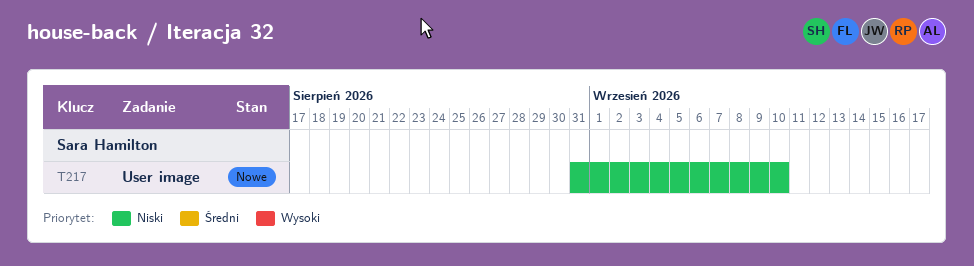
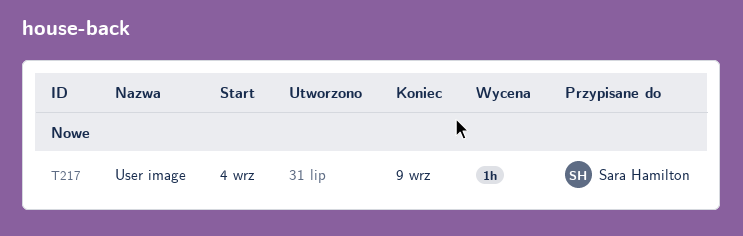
T217, start: Aug 31 -> Sep 4
T217, due: Sep 10 -> Sep 9

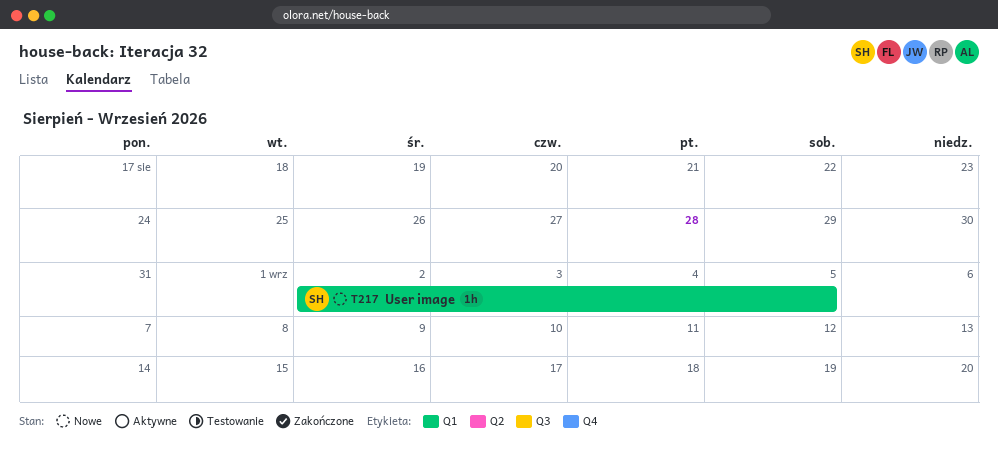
T217, start: Sep 4 -> Sep 2
T217, due: Sep 9 -> Sep 5

